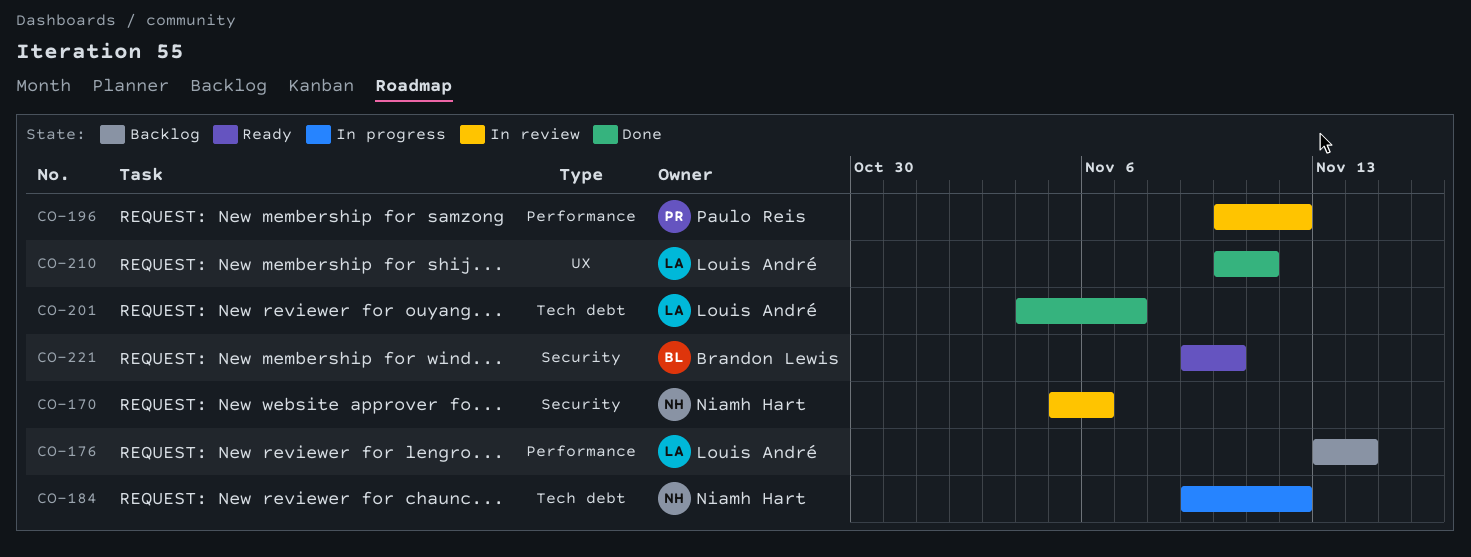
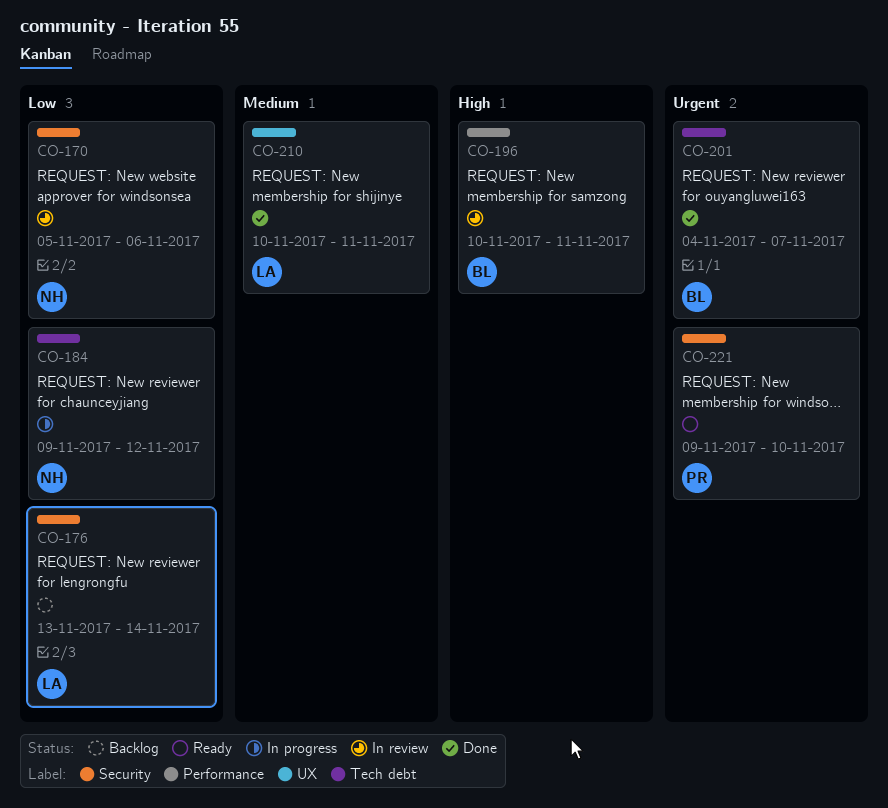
CO-176, label: Performance -> Security
CO-196, owner: Paulo Reis -> Brandon Lewis
CO-196, due: Nov 12 -> Nov 11
CO-201, owner: Louis André -> Brandon Lewis
CO-221, owner: Brandon Lewis -> Paulo Reis

